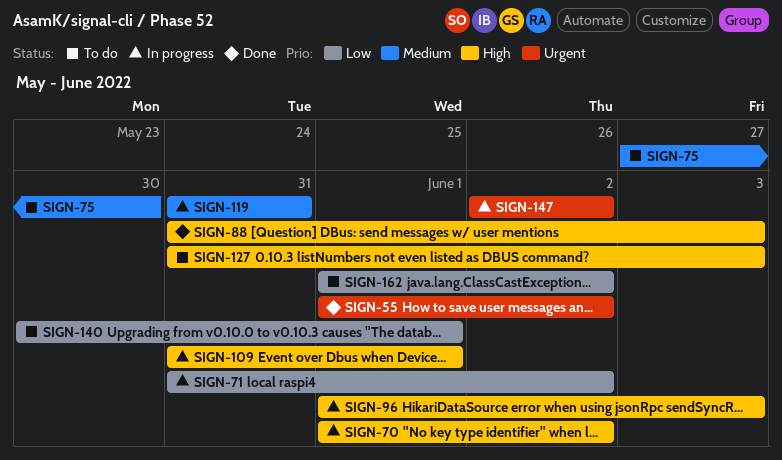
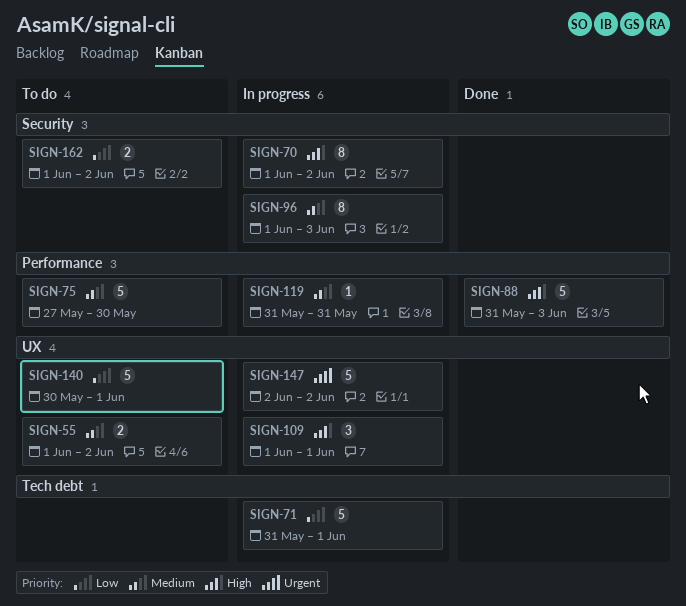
SIGN-55, status: Done -> To do
SIGN-55, priority: Urgent -> Medium
SIGN-71, due: Jun 2 -> Jun 1
SIGN-96, priority: High -> Medium
SIGN-109, start: May 31 -> Jun 1
SIGN-127: present -> none

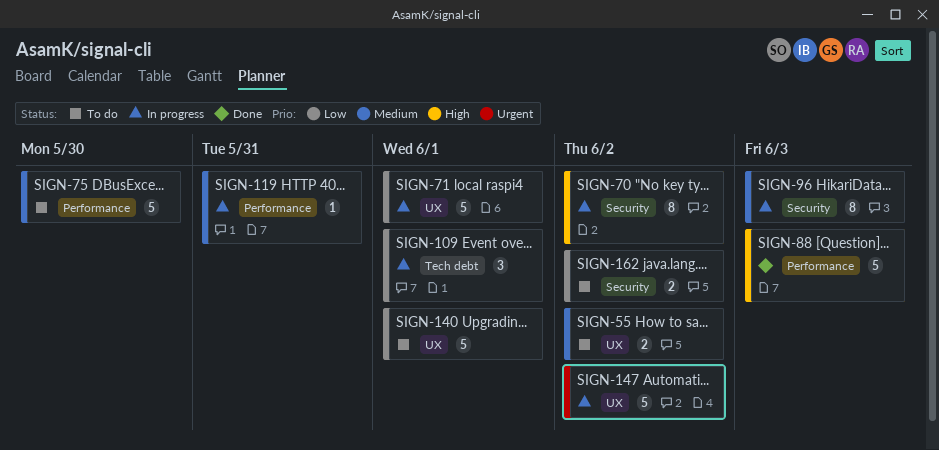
SIGN-71, label: Tech debt -> UX
SIGN-109, priority: High -> Low
SIGN-109, label: UX -> Tech debt

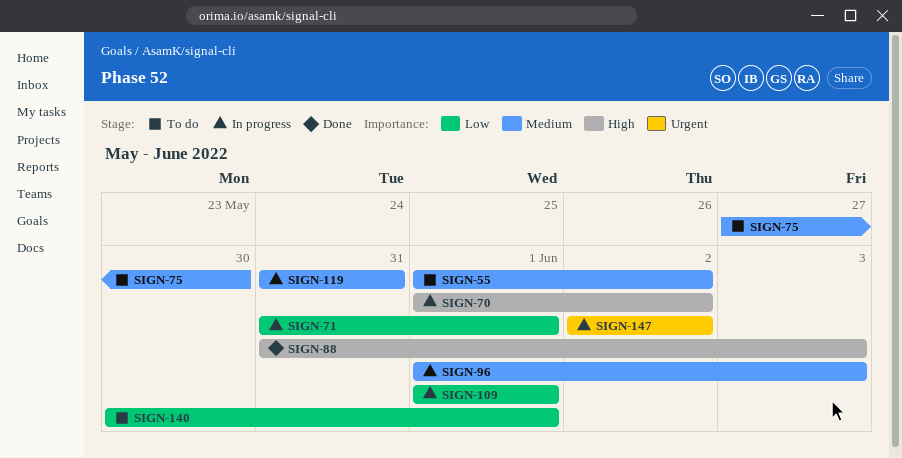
SIGN-162: present -> none

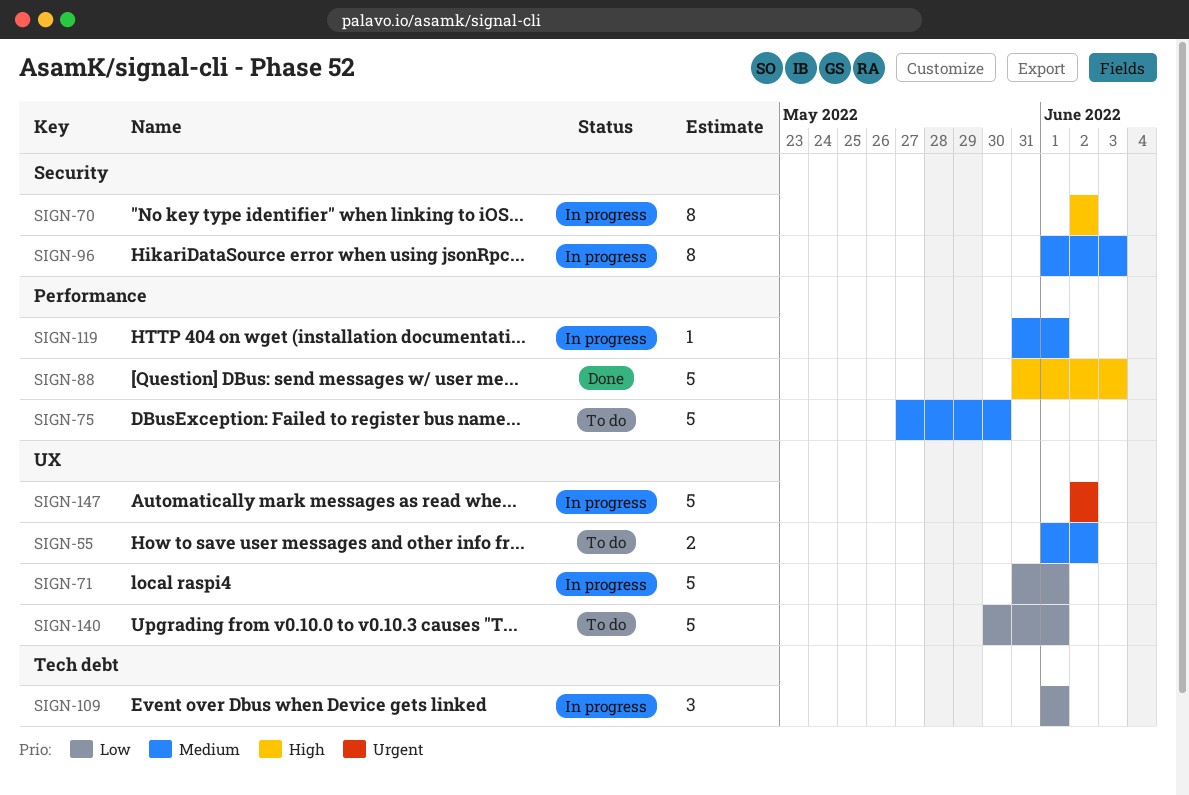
SIGN-70, start: Jun 1 -> Jun 2
SIGN-119, due: May 31 -> Jun 1

